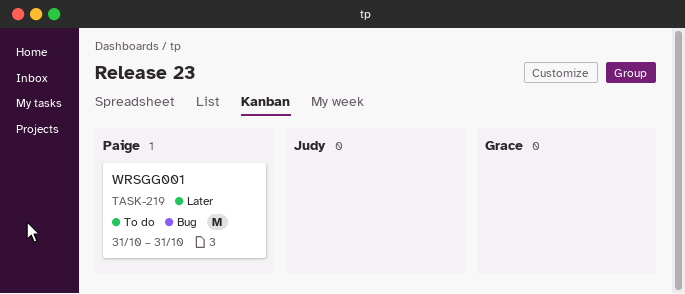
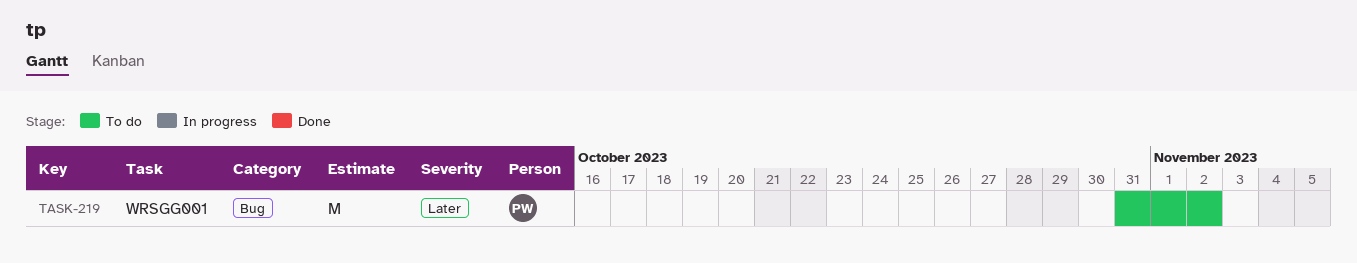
TASK-219, due: Oct 31 -> Nov 2

